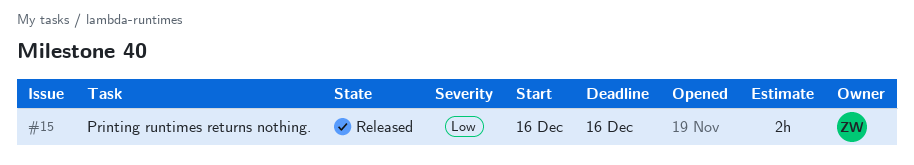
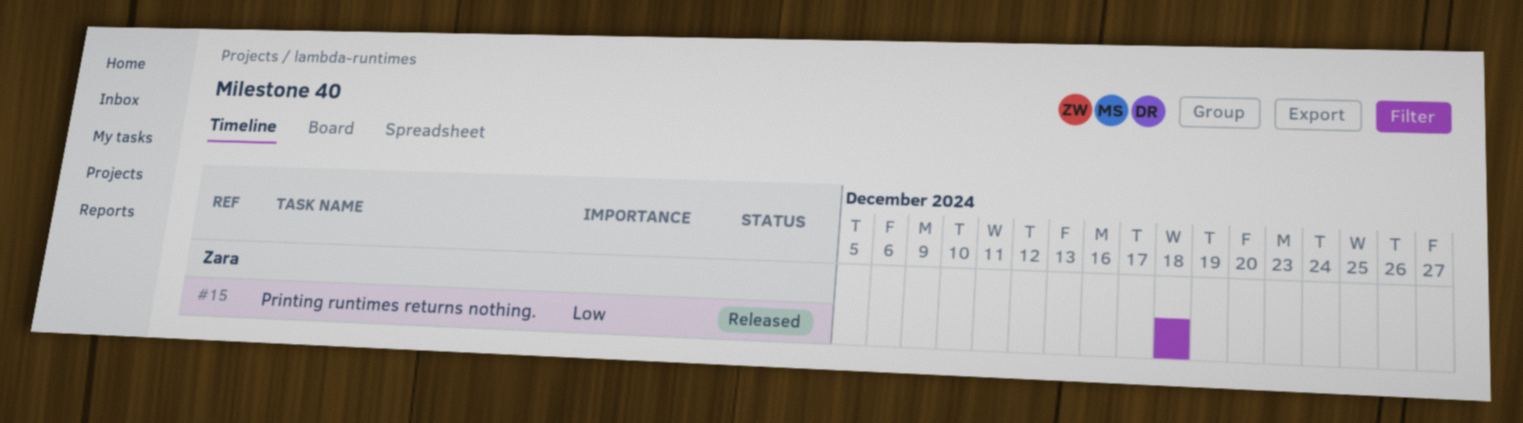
#15, start: Dec 16 -> Dec 18
#15, due: Dec 16 -> Dec 18

